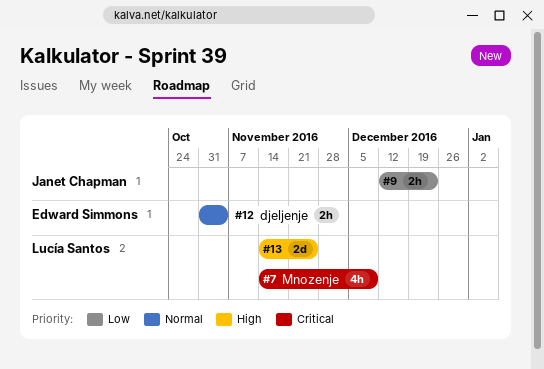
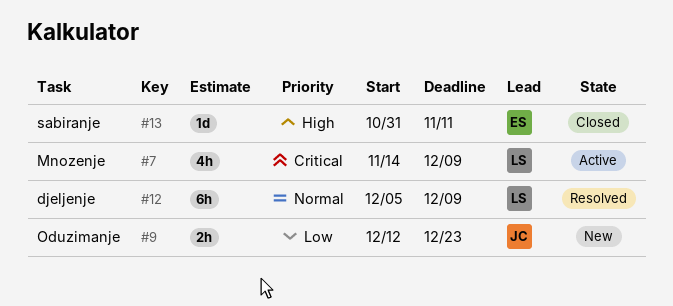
#12, owner: Edward Simmons -> Lucía Santos
#12, estimate: 2h -> 6h
#12, start: Oct 31 -> Dec 5
#12, due: Nov 4 -> Dec 9
#13, owner: Lucía Santos -> Edward Simmons
#13, estimate: 2d -> 1d
#13, start: Nov 14 -> Oct 31
#13, due: Nov 25 -> Nov 11

